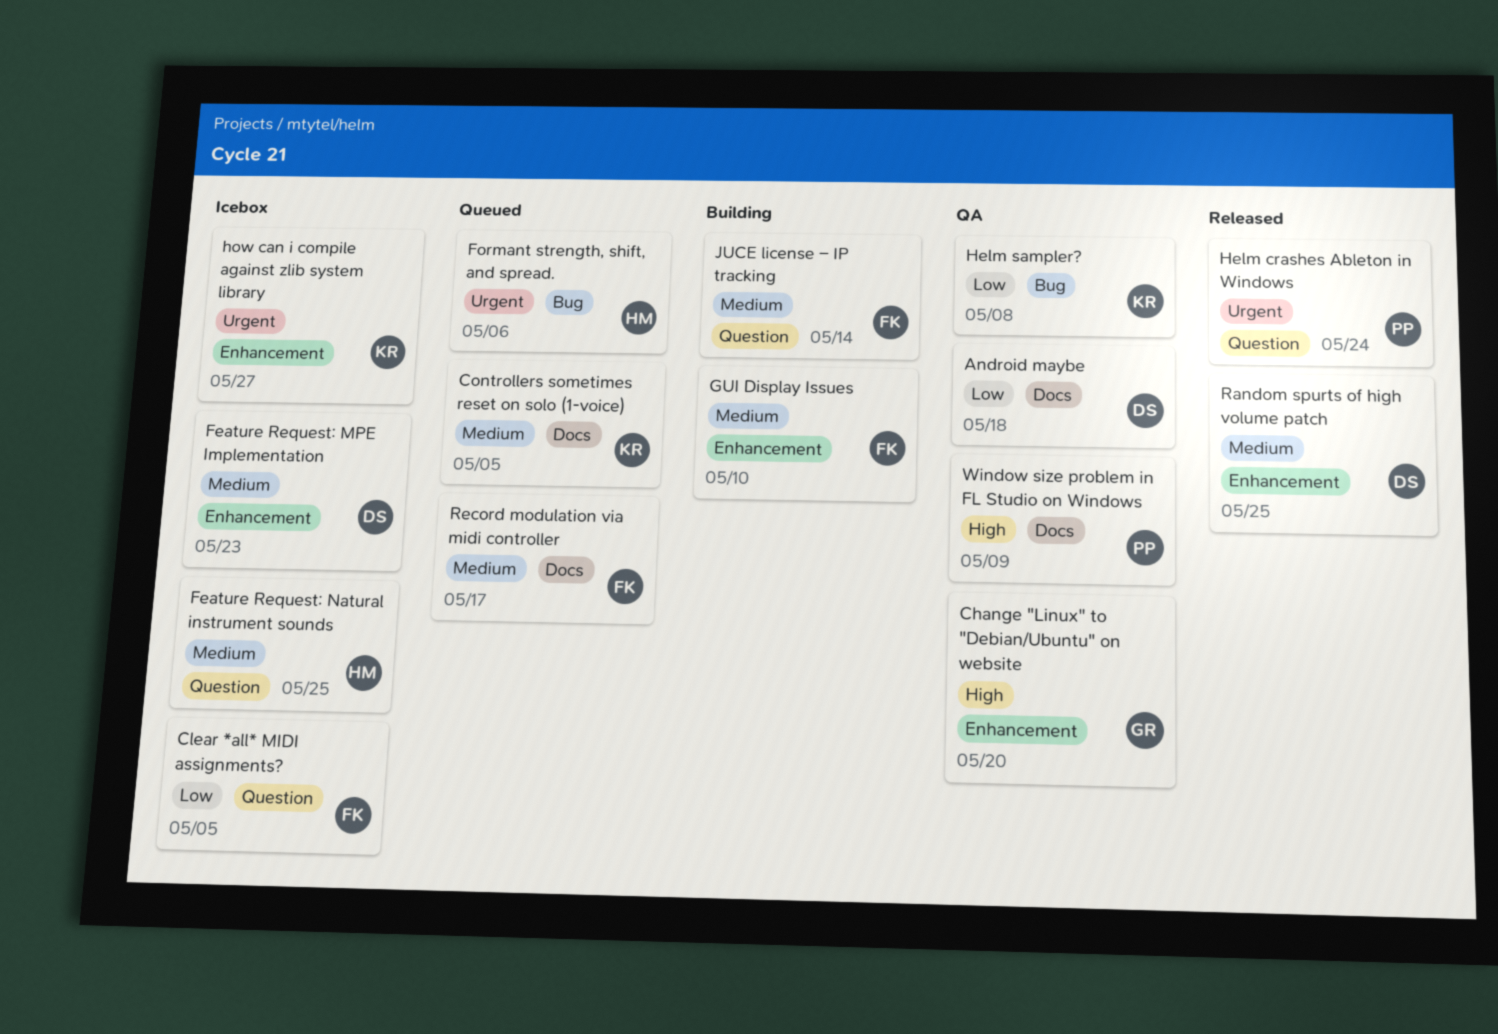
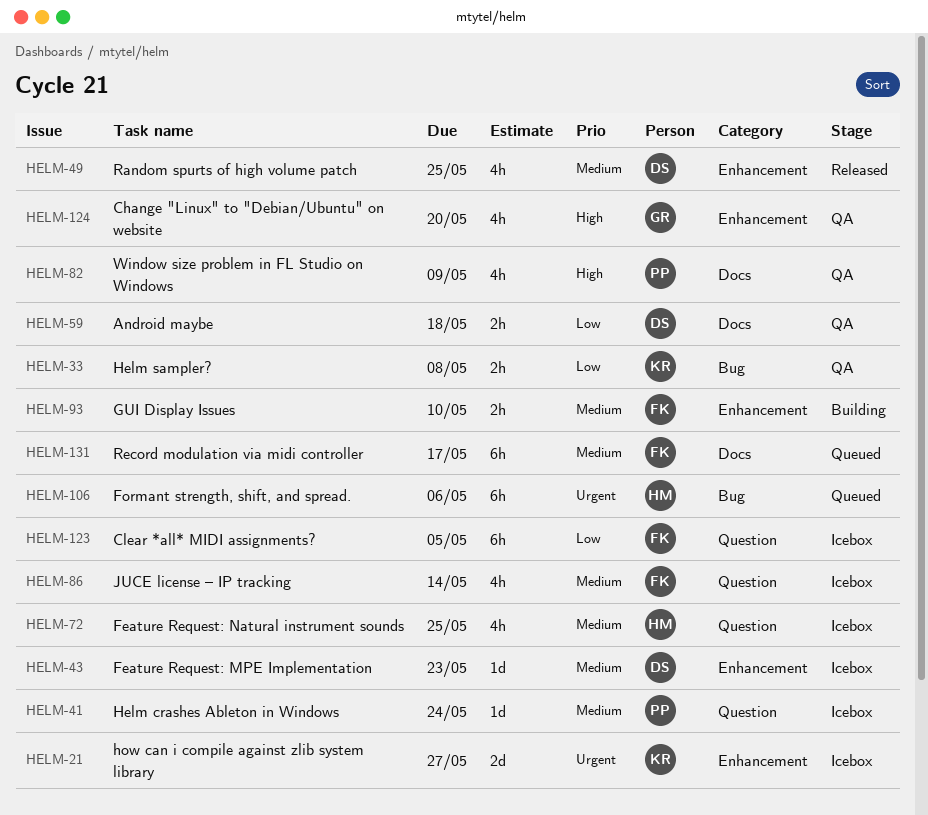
Controllers sometimes reset on solo (1-voice): present -> none
Helm crashes Ableton in Windows, status: Released -> Icebox
Helm crashes Ableton in Windows, priority: Urgent -> Medium
JUCE license – IP tracking, status: Building -> Icebox

